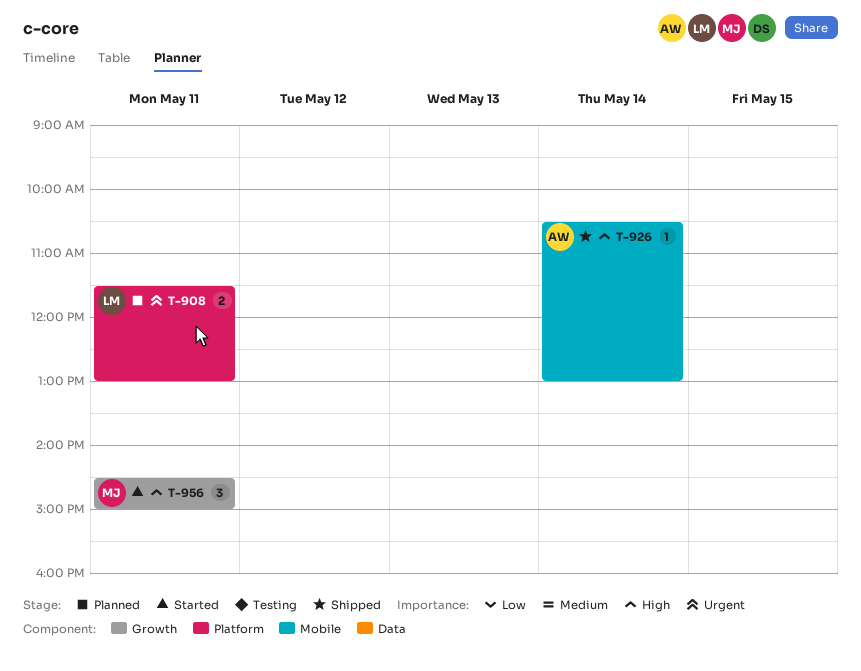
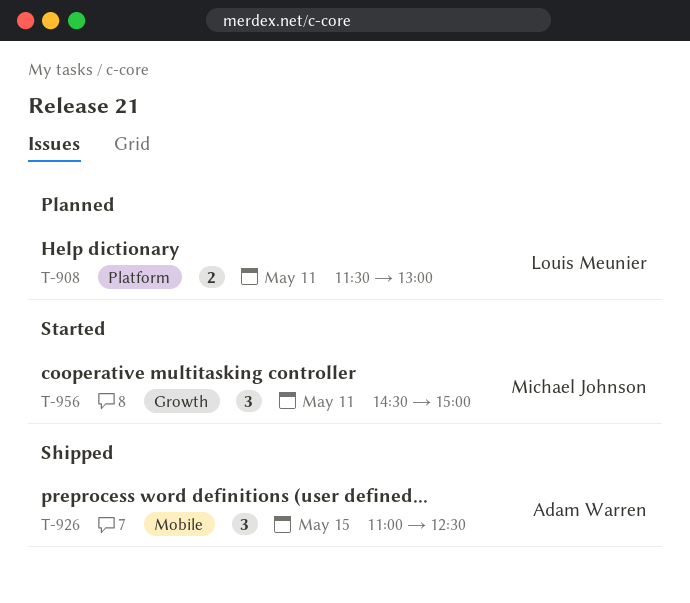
T-926, estimate: 1 -> 3
T-926, day: May 14 -> May 15
T-926, begins: 10:30 -> 11:00
T-926, ends: 13:00 -> 12:30

